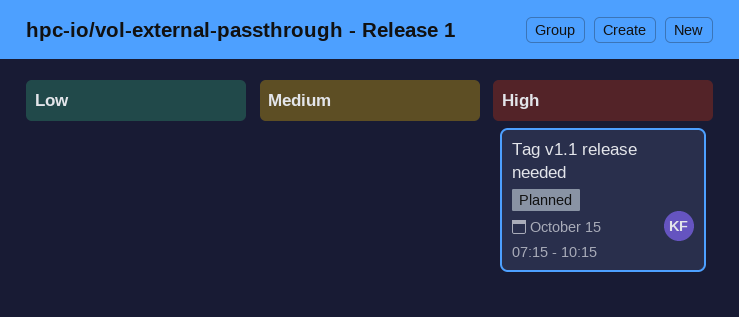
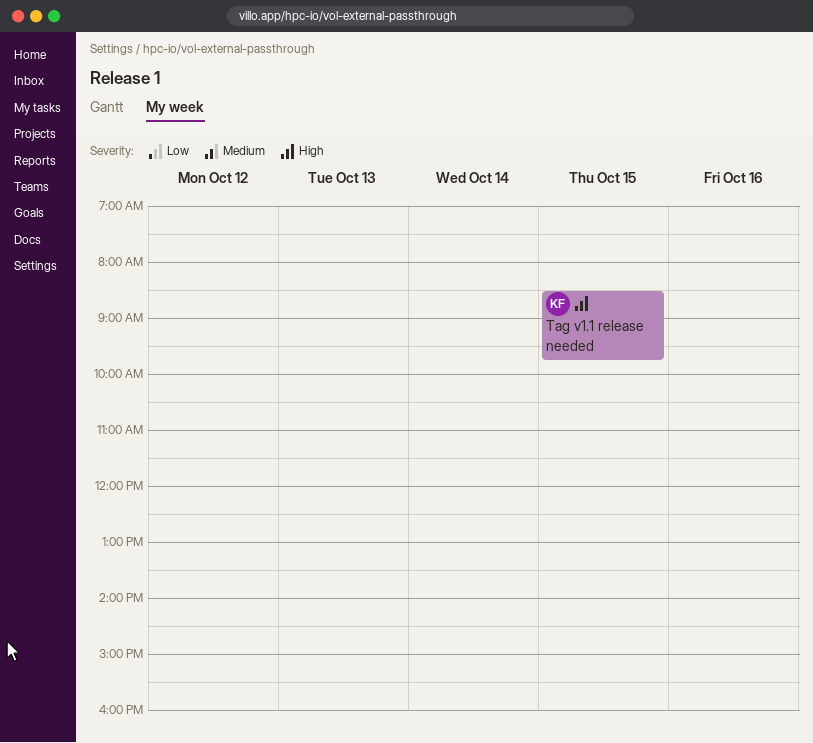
Tag v1.1 release needed, begins: 07:15 -> 08:30
Tag v1.1 release needed, ends: 10:15 -> 09:45

